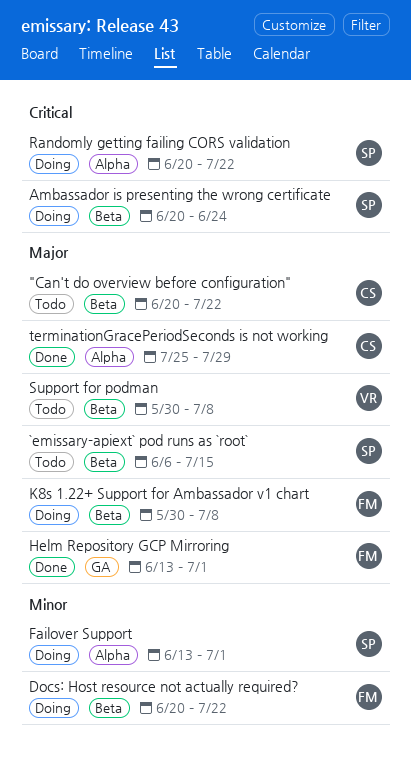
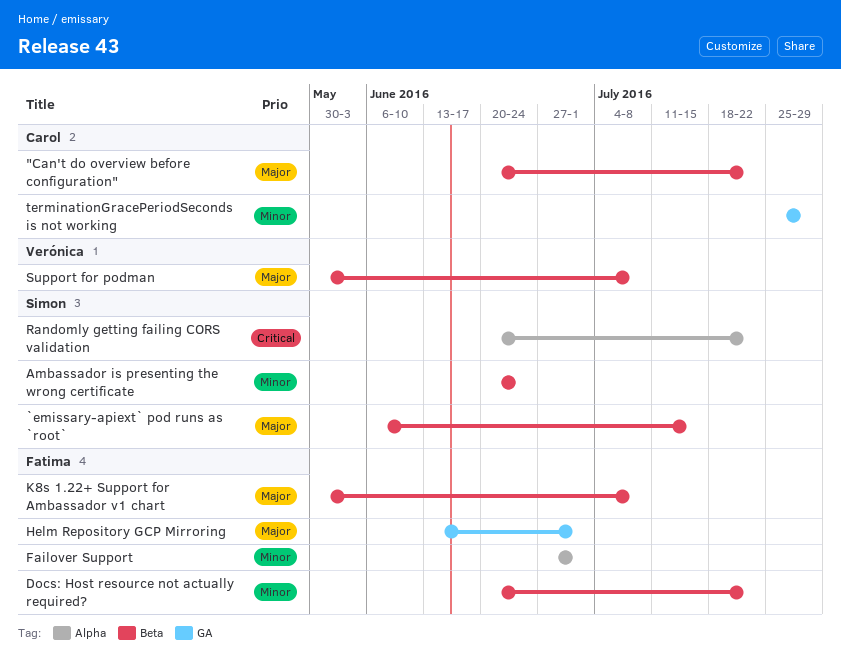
Ambassador is presenting the wrong certificate, priority: Critical -> Minor
Failover Support, owner: Simon -> Fatima
Failover Support, start: Jun 13 -> Jun 27
terminationGracePeriodSeconds is not working, priority: Major -> Minor
terminationGracePeriodSeconds is not working, label: Alpha -> GA

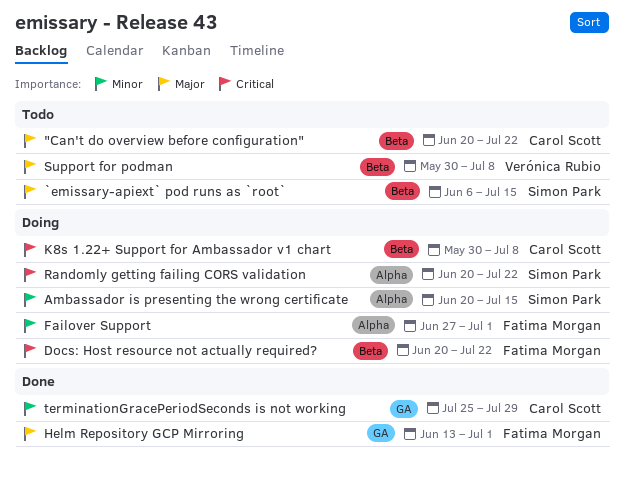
Ambassador is presenting the wrong certificate, label: Beta -> Alpha
Ambassador is presenting the wrong certificate, due: Jun 24 -> Jul 15
Docs: Host resource not actually required?, priority: Minor -> Critical
K8s 1.22+ Support for Ambassador v1 chart, owner: Fatima Morgan -> Carol Scott
K8s 1.22+ Support for Ambassador v1 chart, priority: Major -> Critical

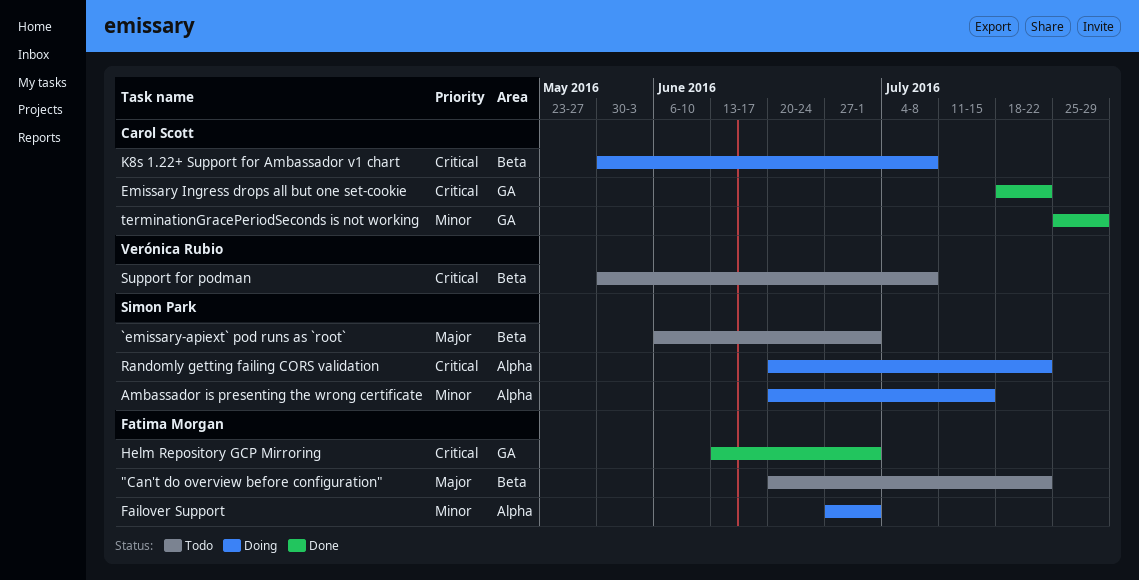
"Can't do overview before configuration", owner: Carol Scott -> Fatima Morgan
`emissary-apiext` pod runs as `root`, due: Jul 15 -> Jul 1
Docs: Host resource not actually required?: present -> none
Emissary Ingress drops all but one set-cookie: none -> present
Helm Repository GCP Mirroring, priority: Major -> Critical
Support for podman, priority: Major -> Critical

